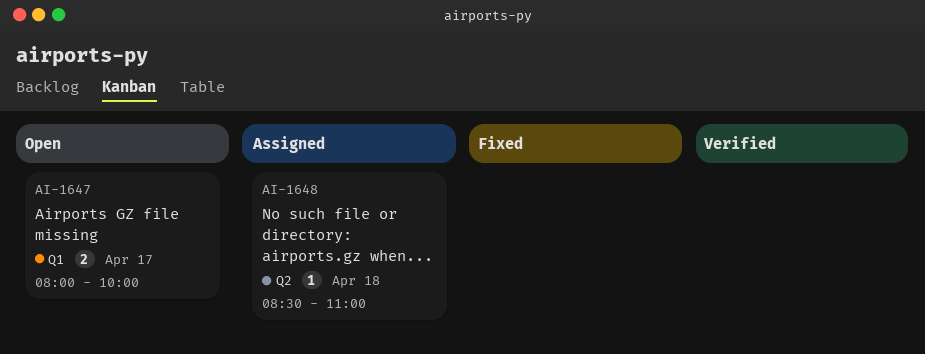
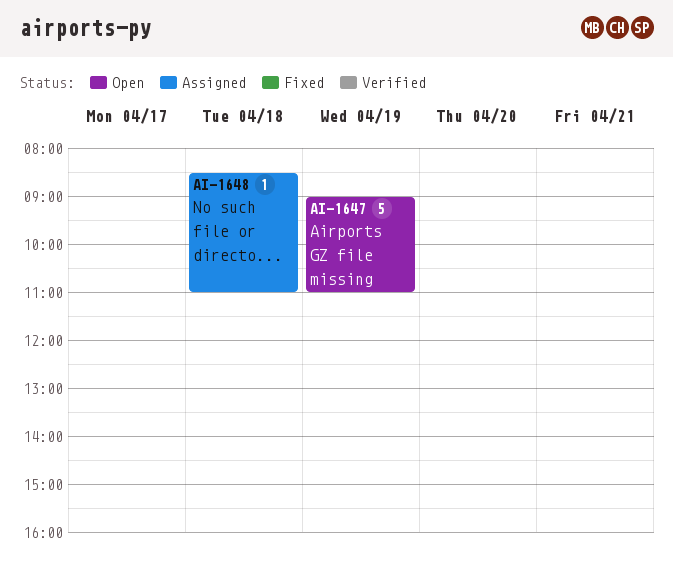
AI-1647, estimate: 2 -> 5
AI-1647, day: Apr 17 -> Apr 19
AI-1647, begins: 08:00 -> 09:00
AI-1647, ends: 10:00 -> 11:00

